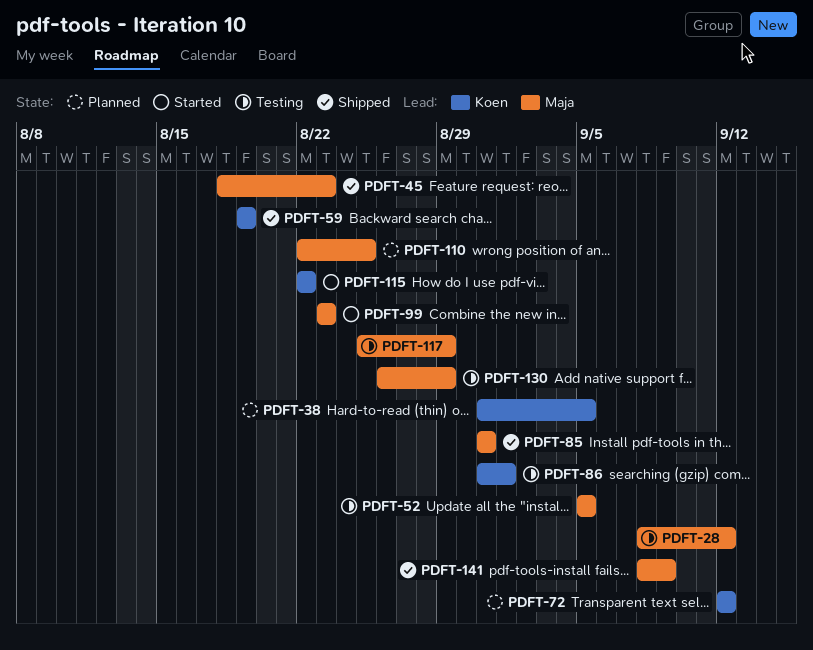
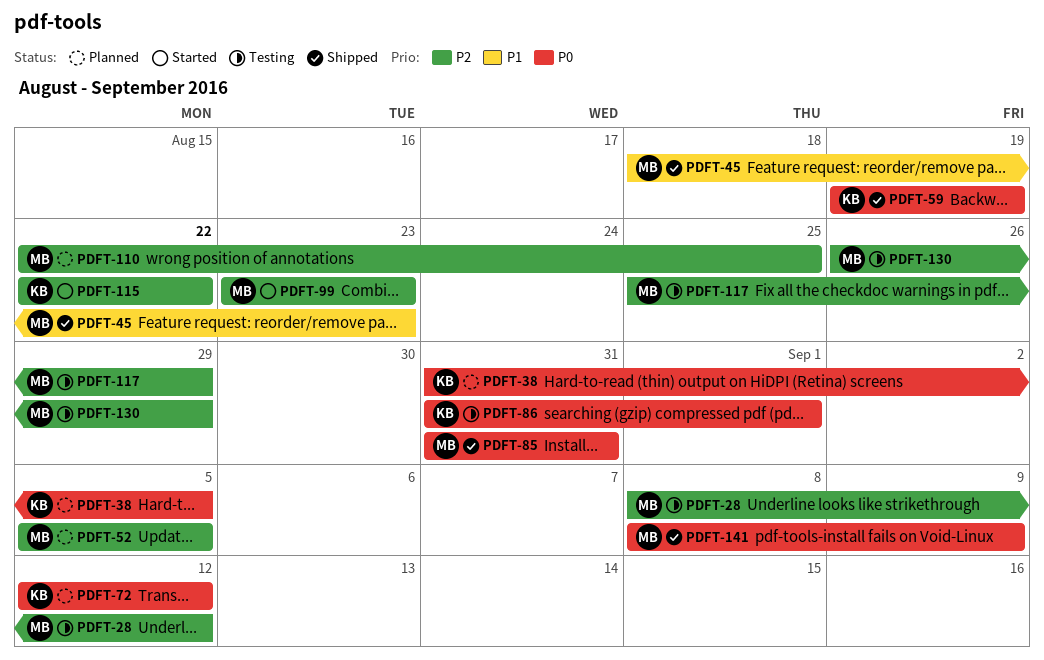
PDFT-52, status: Testing -> Planned

